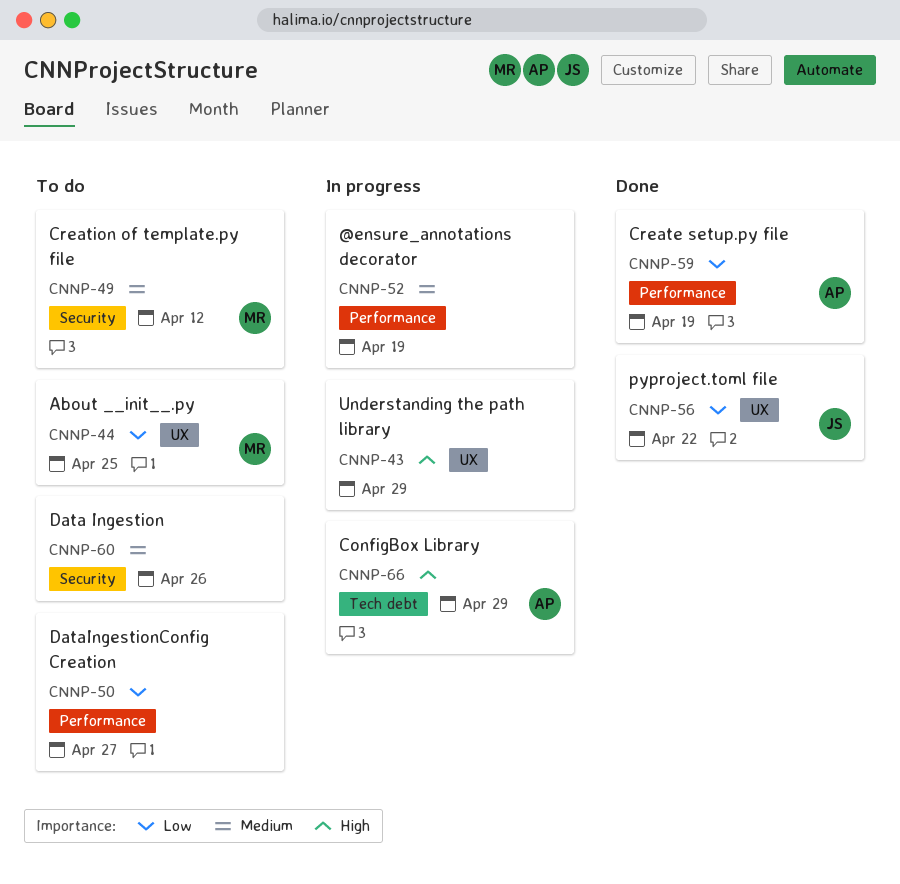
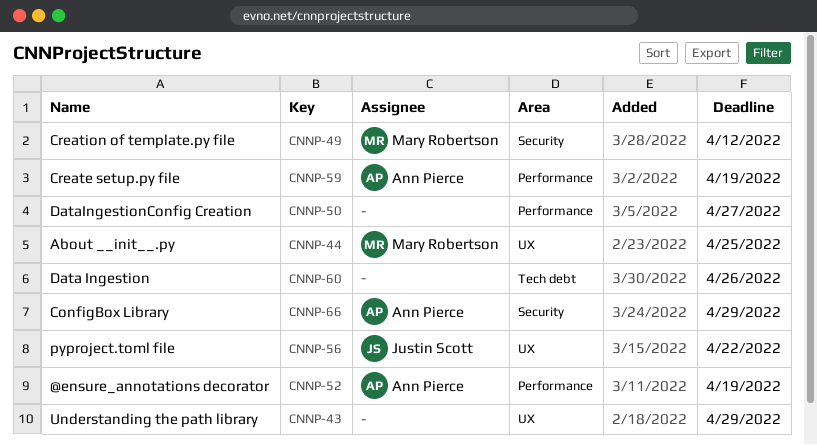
CNNP-52, owner: none -> Ann Pierce
CNNP-60, label: Security -> Tech debt
CNNP-66, label: Tech debt -> Security

